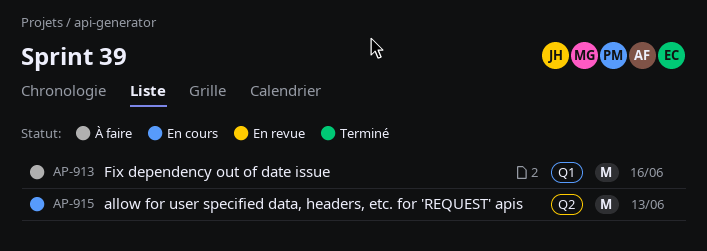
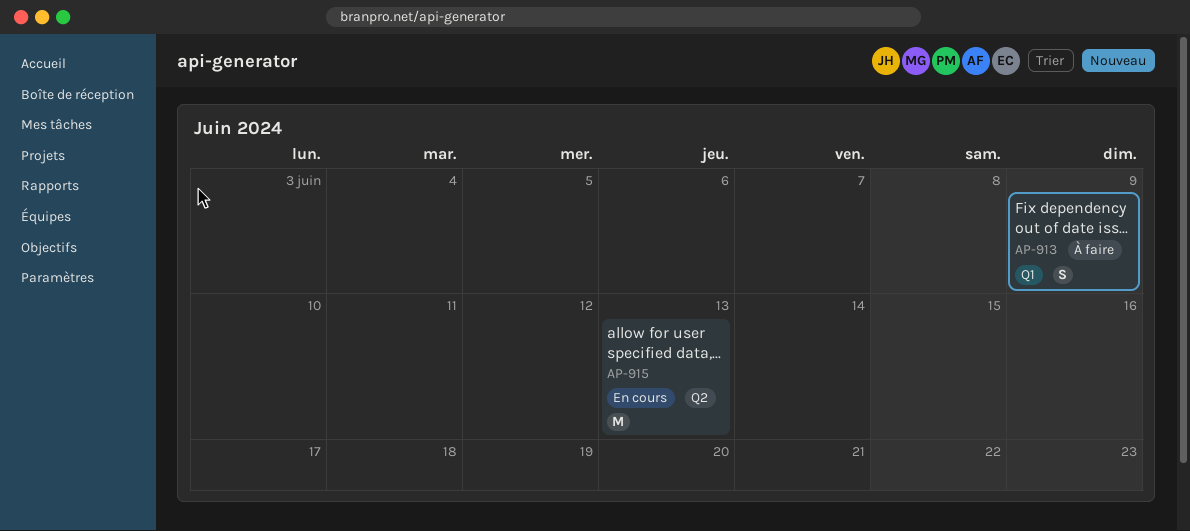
AP-913, estimate: M -> S
AP-913, due: Jun 16 -> Jun 9

